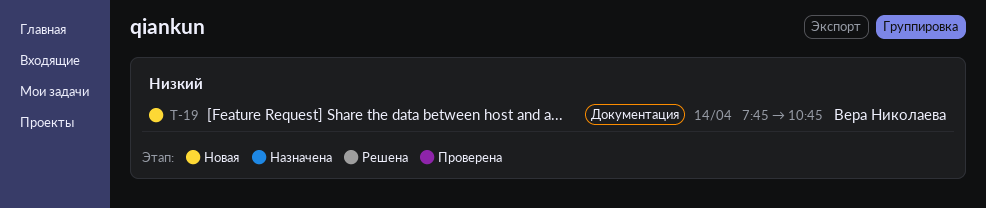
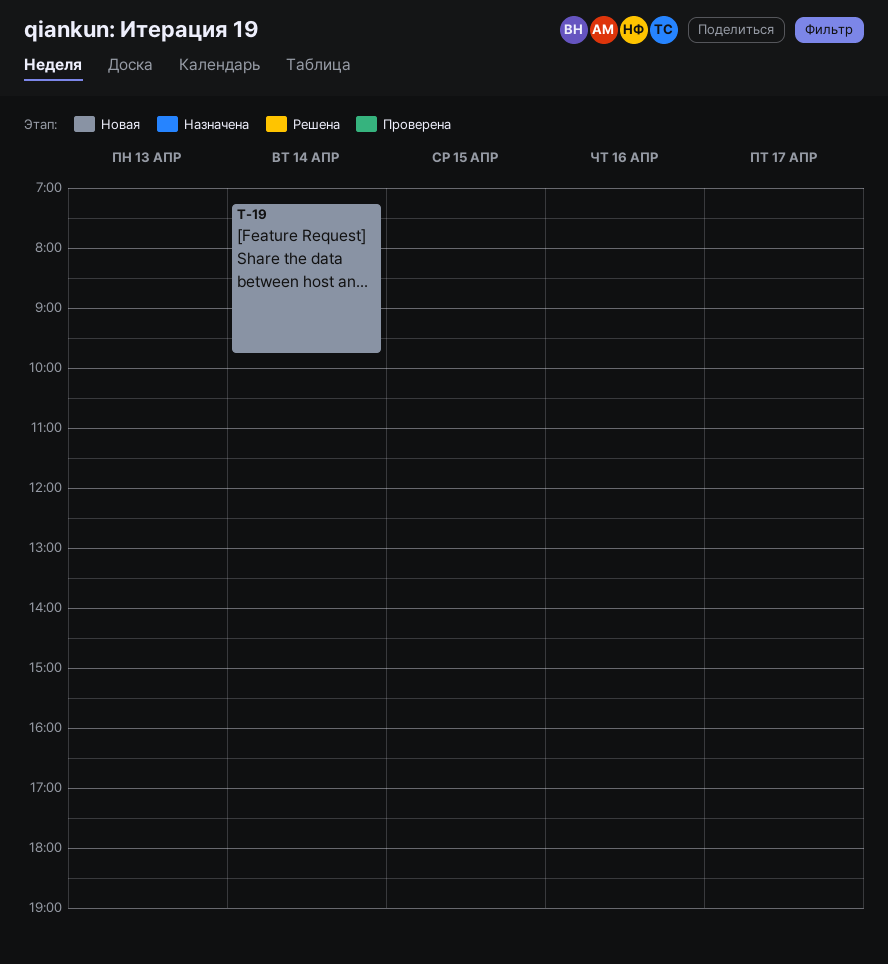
T-19, begins: 07:45 -> 07:15
T-19, ends: 10:45 -> 09:45

